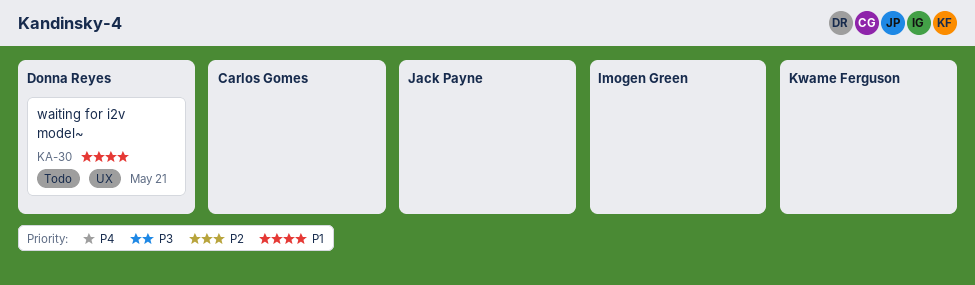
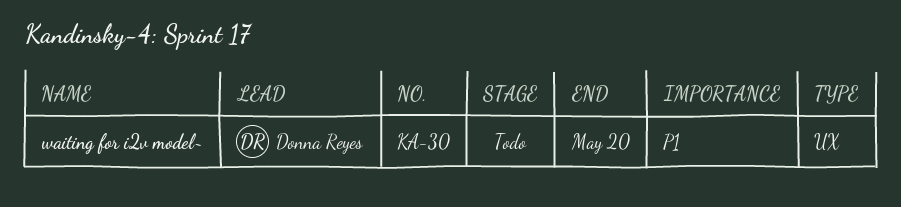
KA-30, due: May 21 -> May 20

